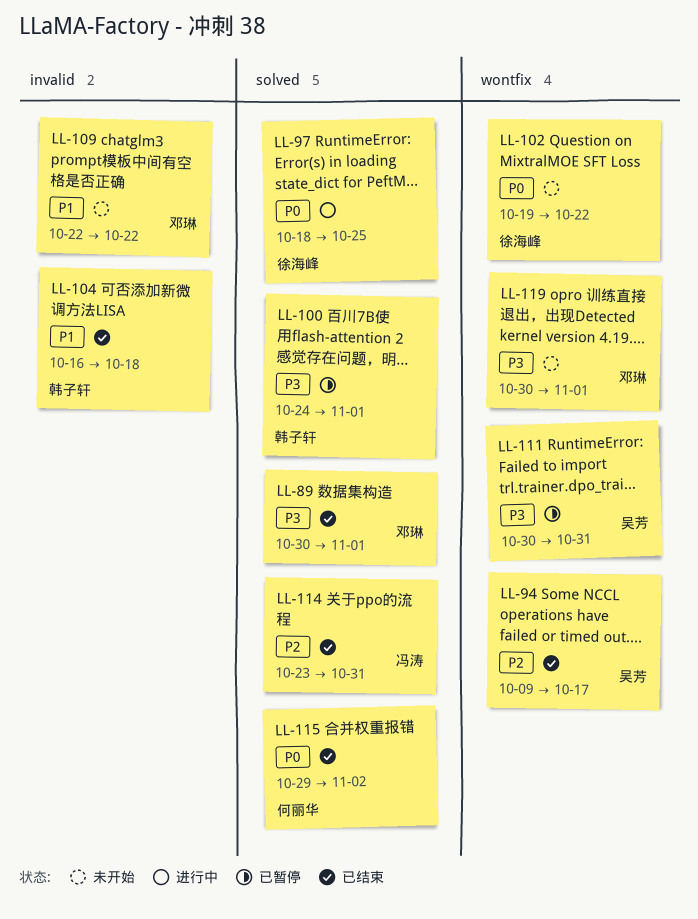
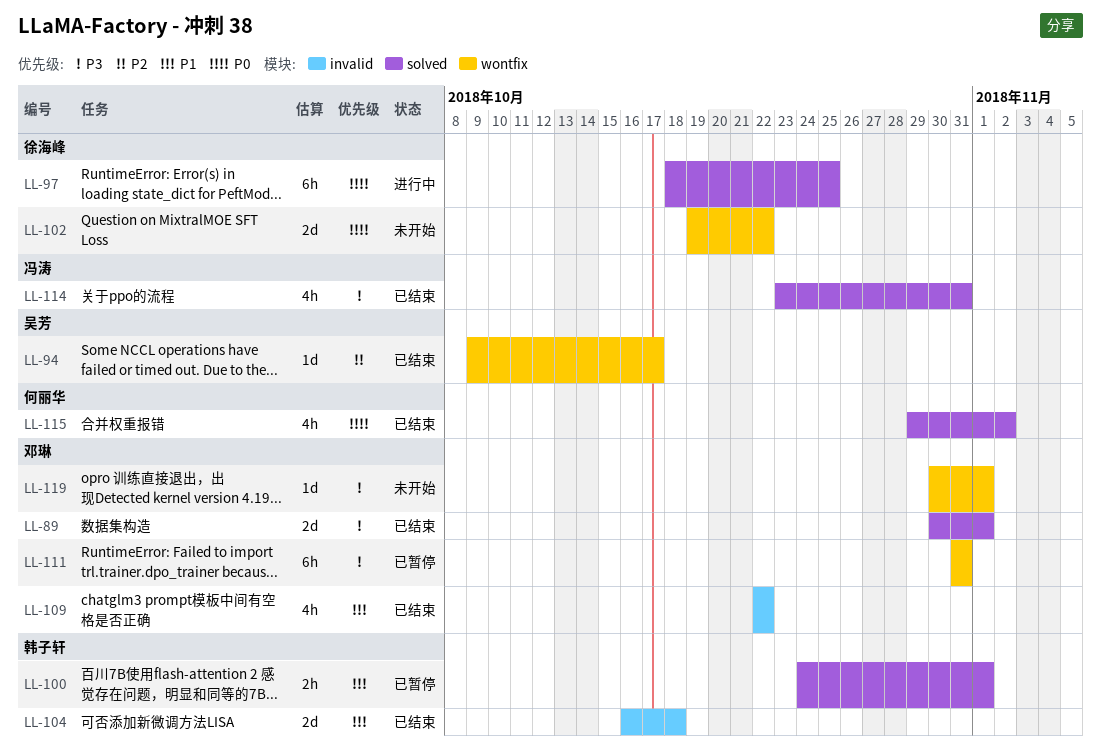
LL-100, priority: P3 -> P1
LL-109, status: 未开始 -> 已结束
LL-111, owner: 吴芳 -> 邓琳
LL-111, start: Oct 30 -> Oct 31
LL-114, priority: P2 -> P3

